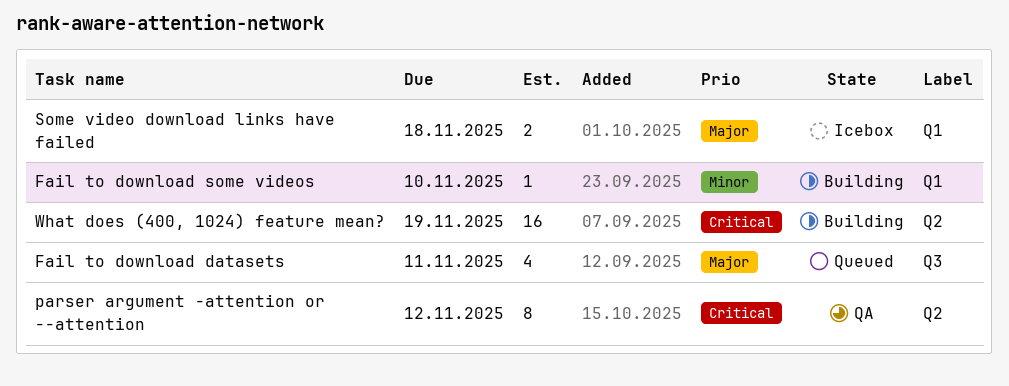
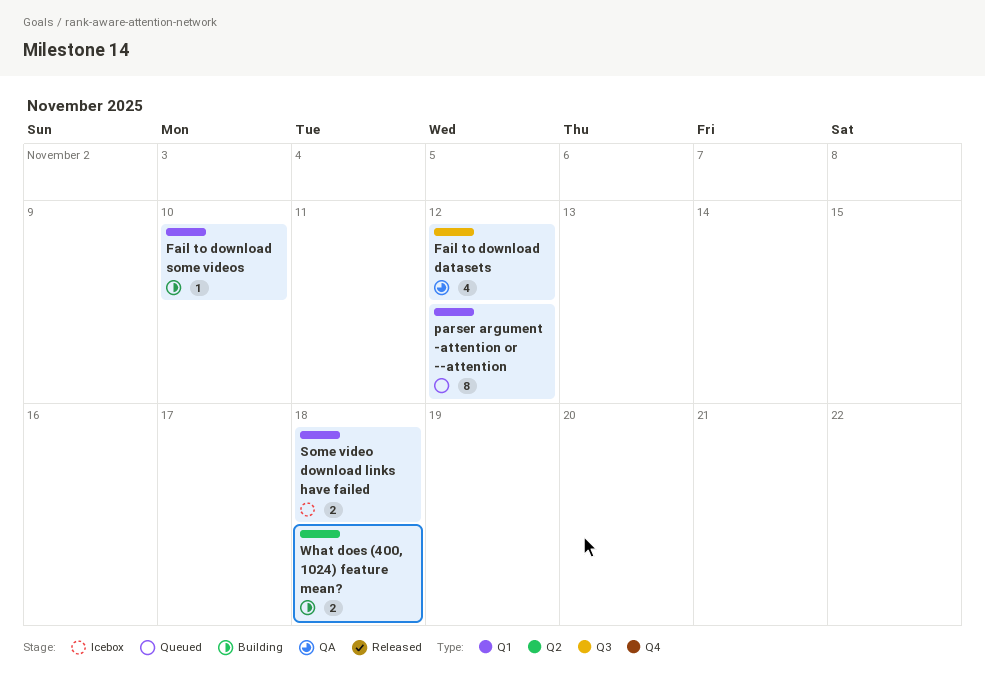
Fail to download datasets, status: Queued -> QA
Fail to download datasets, due: Nov 11 -> Nov 12
parser argument -attention or --attention, status: QA -> Queued
parser argument -attention or --attention, label: Q2 -> Q1
What does (400, 1024) feature mean?, estimate: 16 -> 2
What does (400, 1024) feature mean?, due: Nov 19 -> Nov 18

